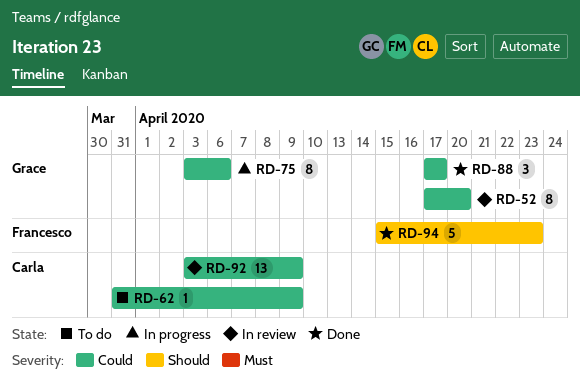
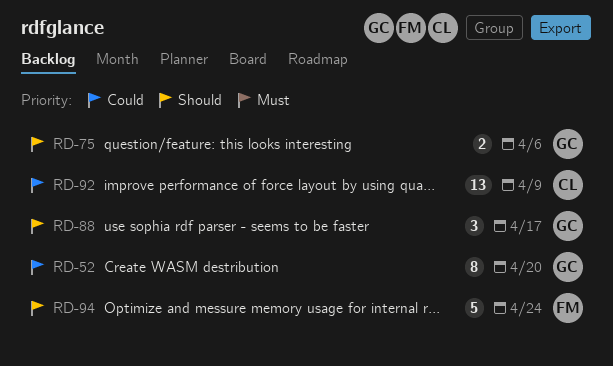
RD-62: present -> none
RD-75, priority: Could -> Should
RD-75, estimate: 8 -> 2
RD-88, priority: Could -> Should
RD-94, due: Apr 23 -> Apr 24

